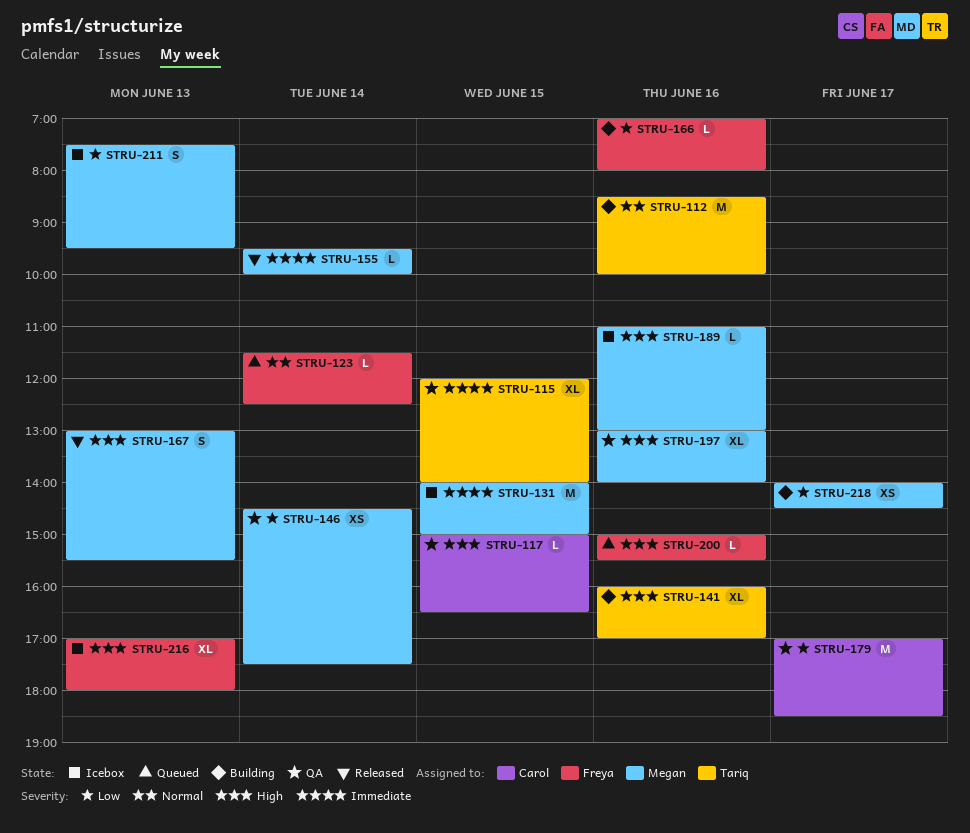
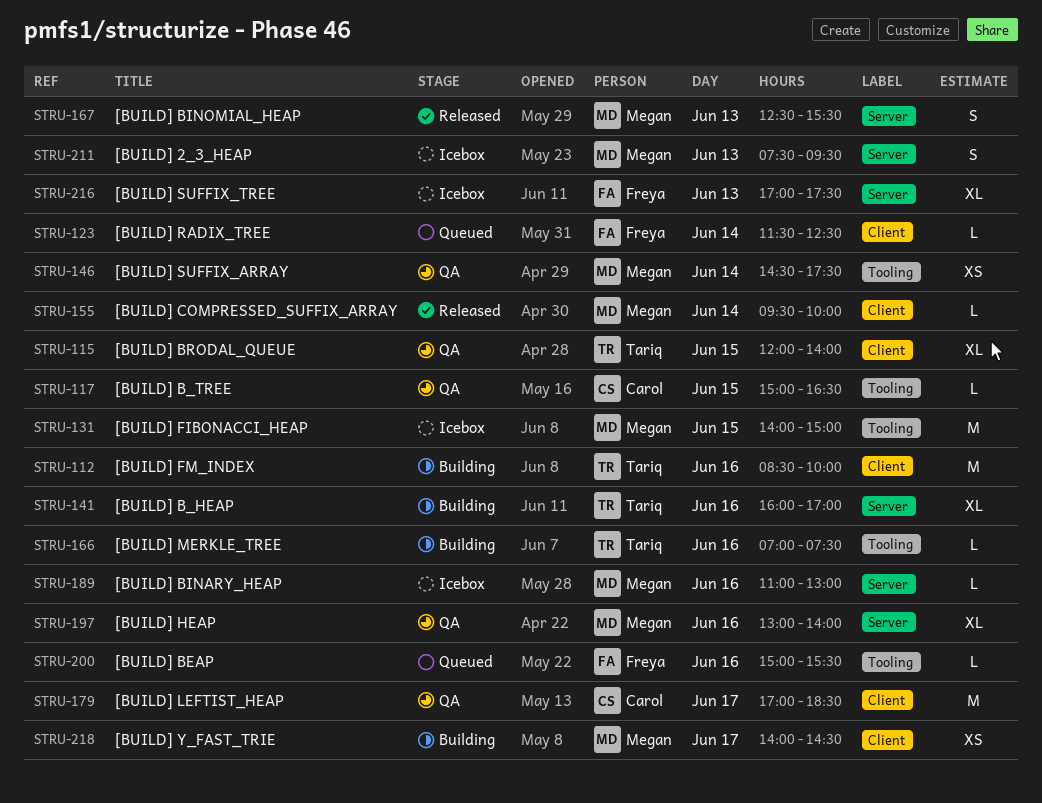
STRU-166, owner: Freya -> Tariq
STRU-166, ends: 08:00 -> 07:30
STRU-167, begins: 13:00 -> 12:30
STRU-216, ends: 18:00 -> 17:30

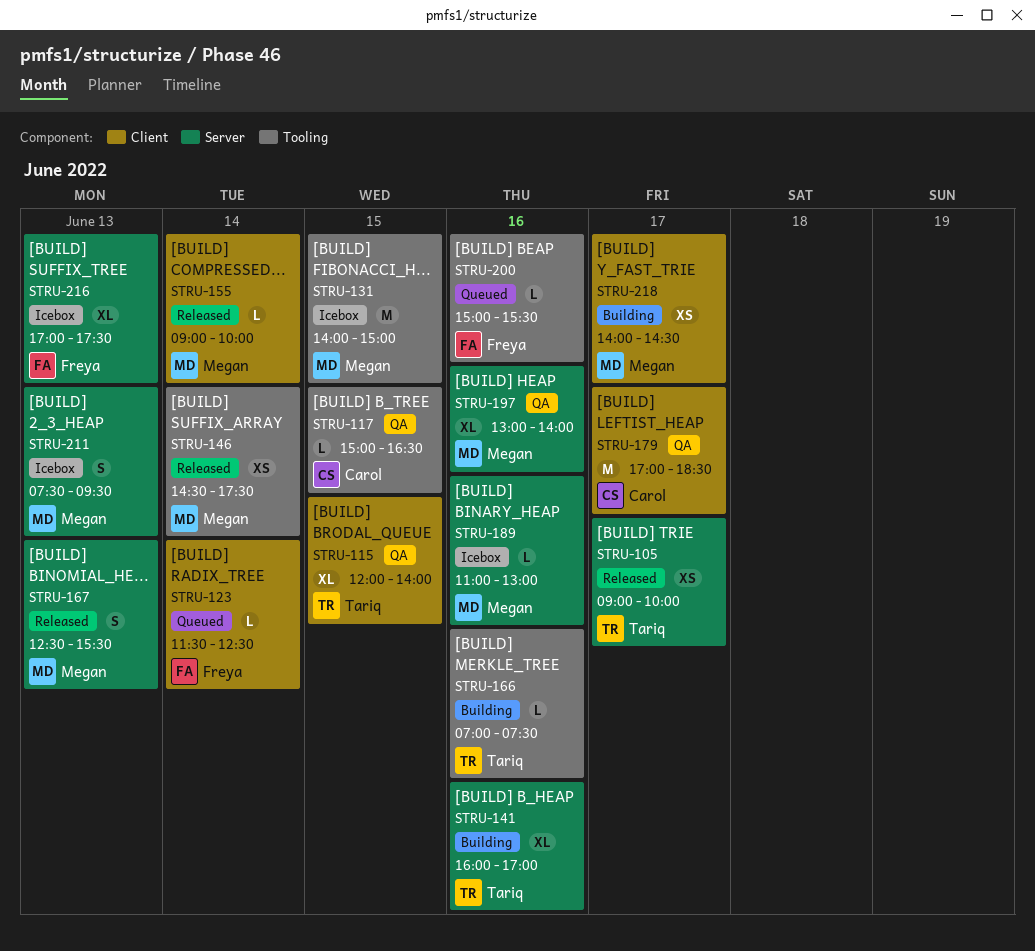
STRU-105: none -> present
STRU-112: present -> none
STRU-146, status: QA -> Released
STRU-155, begins: 09:30 -> 09:00

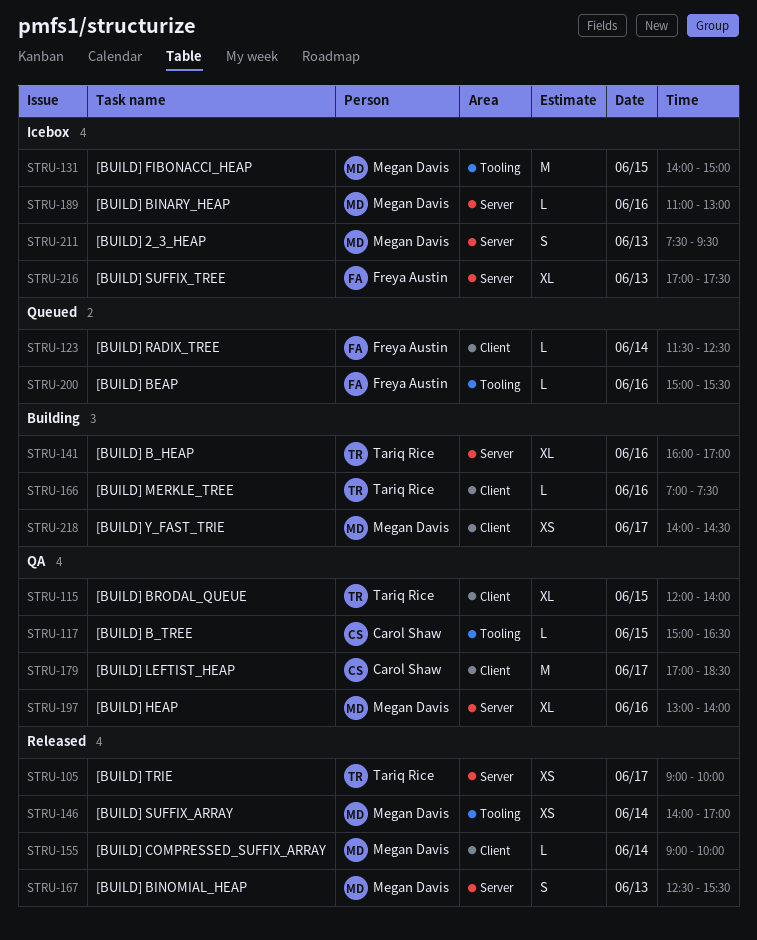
STRU-146, begins: 14:30 -> 14:00
STRU-146, ends: 17:30 -> 17:00
STRU-166, label: Tooling -> Client

